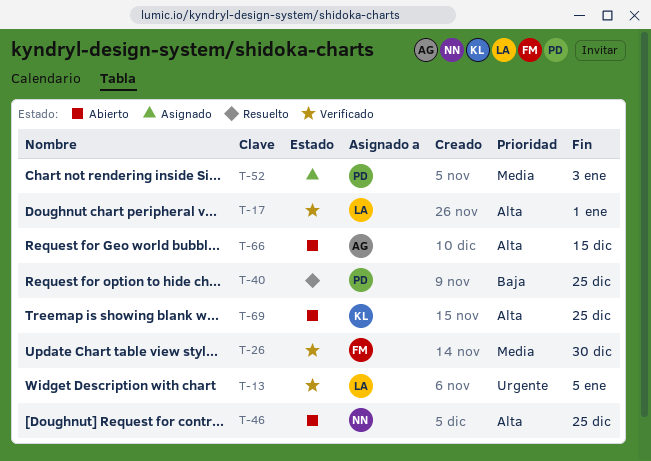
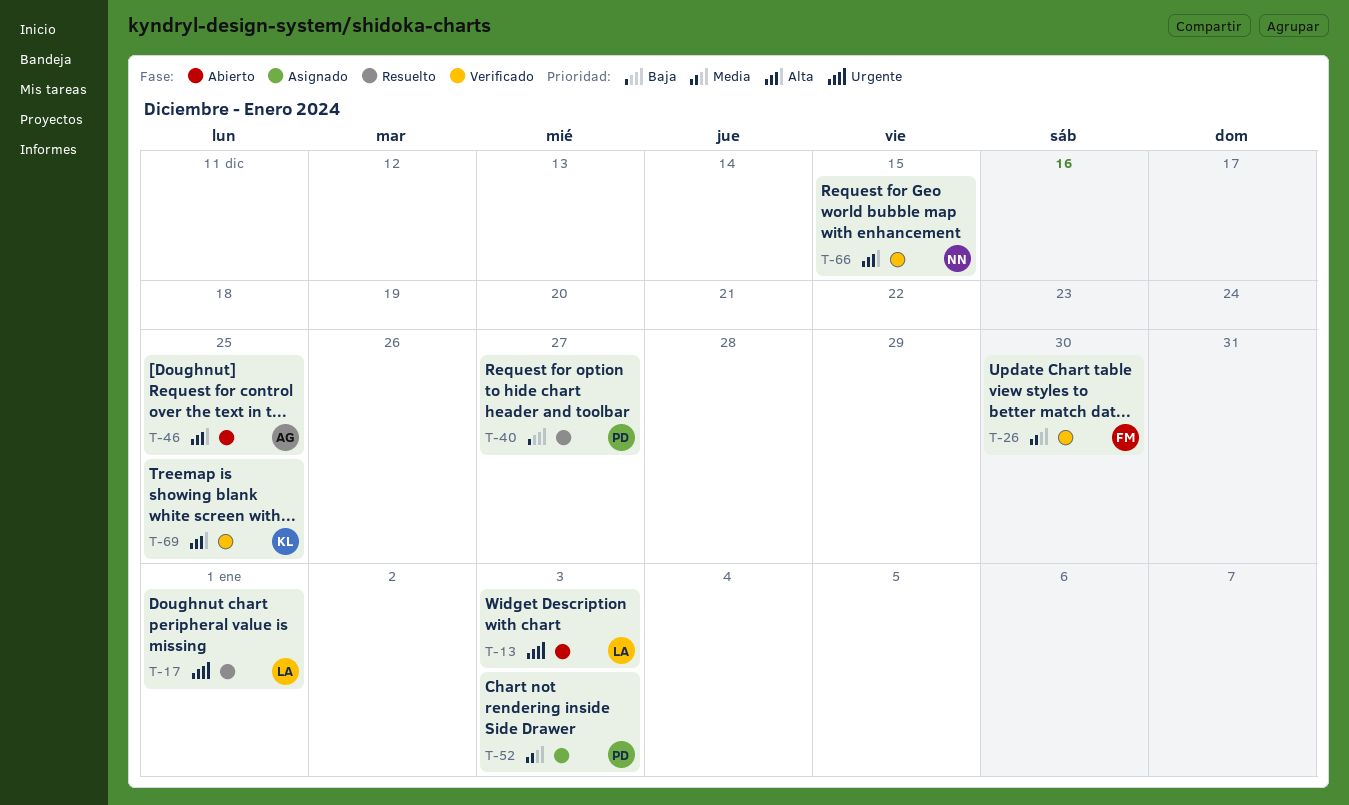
T-13, status: Verificado -> Abierto
T-13, due: Jan 5 -> Jan 3
T-17, status: Verificado -> Resuelto
T-17, priority: Alta -> Urgente
T-40, due: Dec 25 -> Dec 27
T-46, owner: NN -> AG
T-66, status: Abierto -> Verificado
T-66, owner: AG -> NN
T-69, status: Abierto -> Verificado

